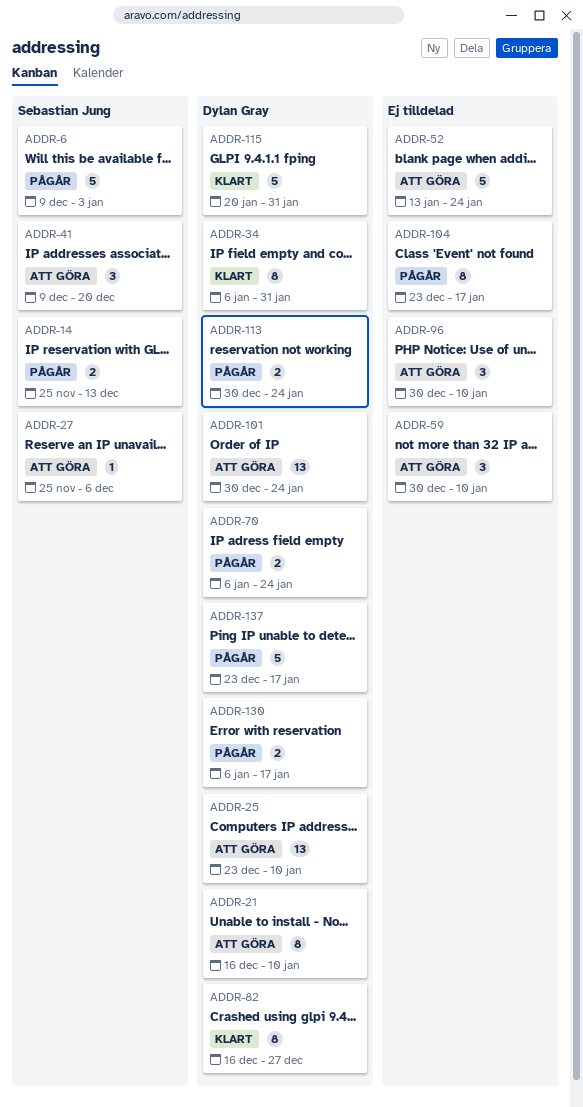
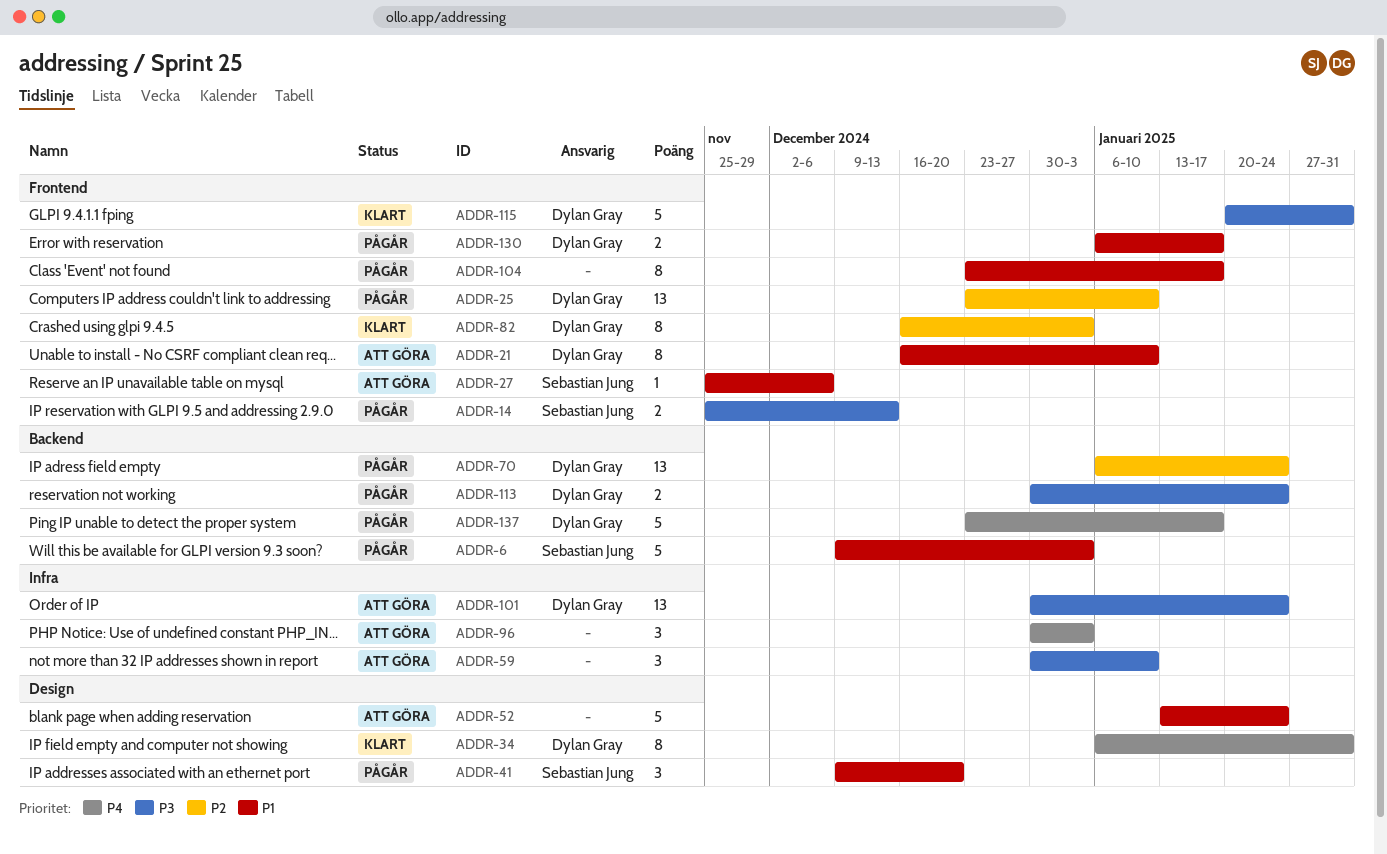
ADDR-25, status: Att göra -> Pågår
ADDR-41, status: Att göra -> Pågår
ADDR-70, estimate: 2 -> 13
ADDR-82, due: Dec 27 -> Jan 3
ADDR-96, due: Jan 10 -> Jan 3

